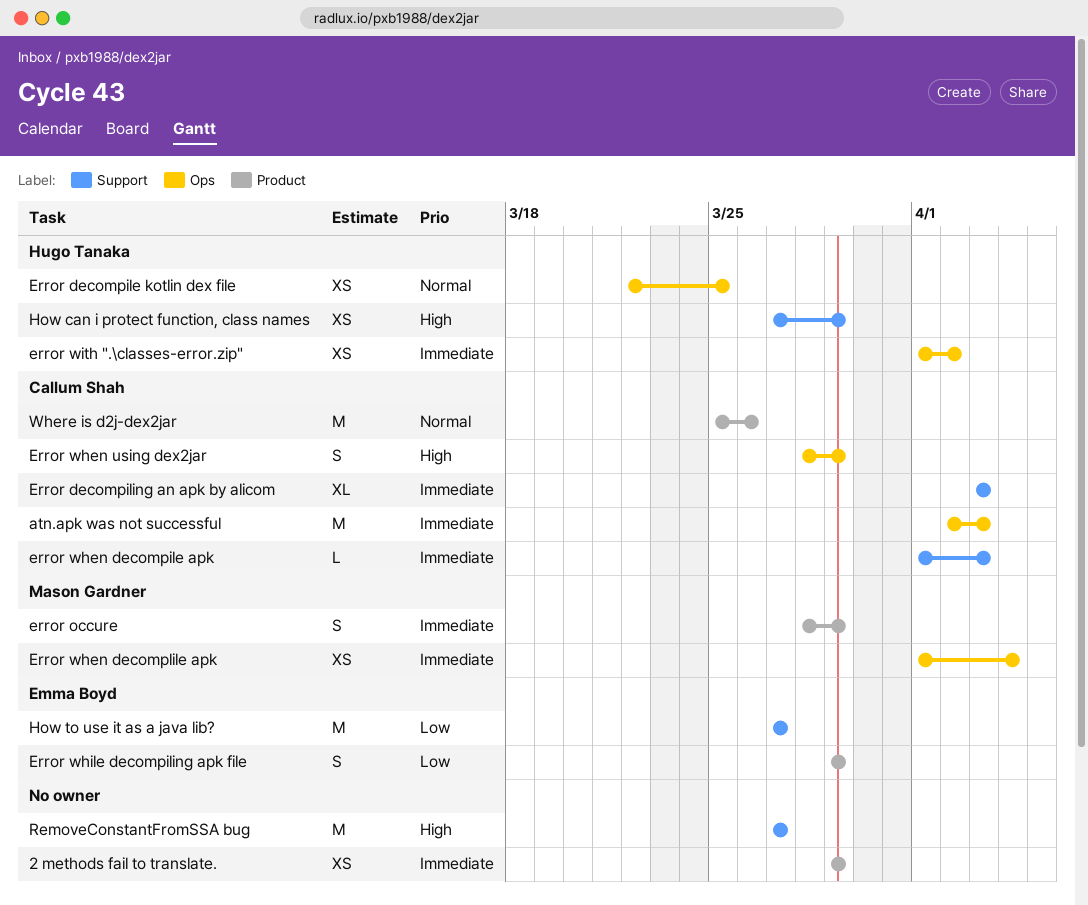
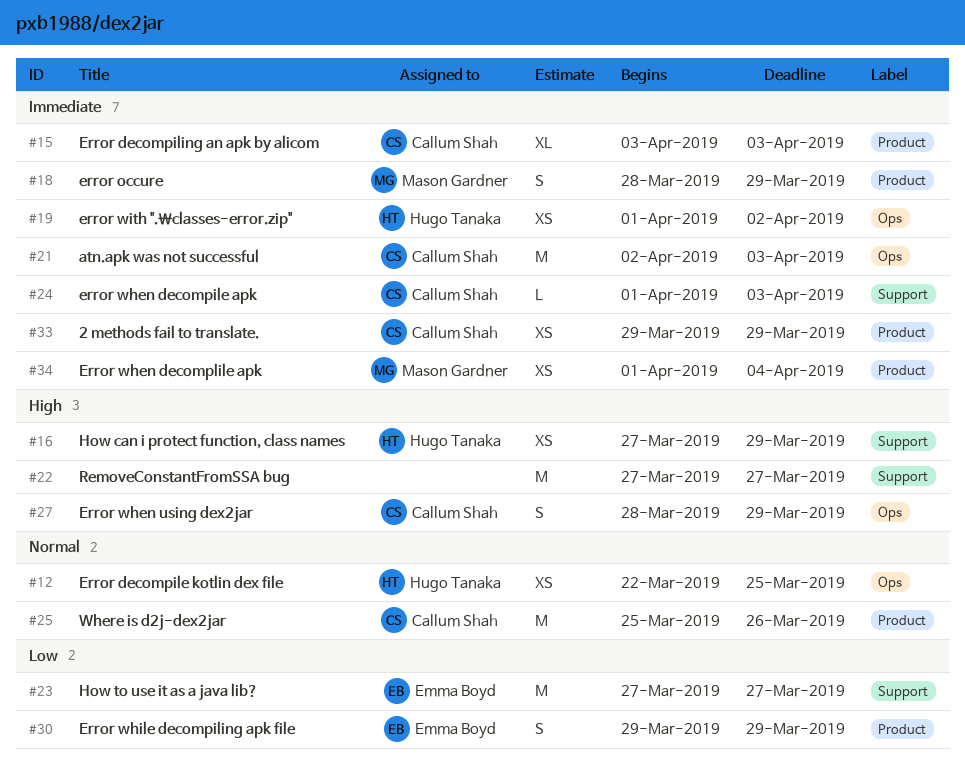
2 methods fail to translate., owner: none -> Callum Shah
Error decompiling an apk by alicom, label: Support -> Product
Error when decomplile apk, label: Ops -> Product

